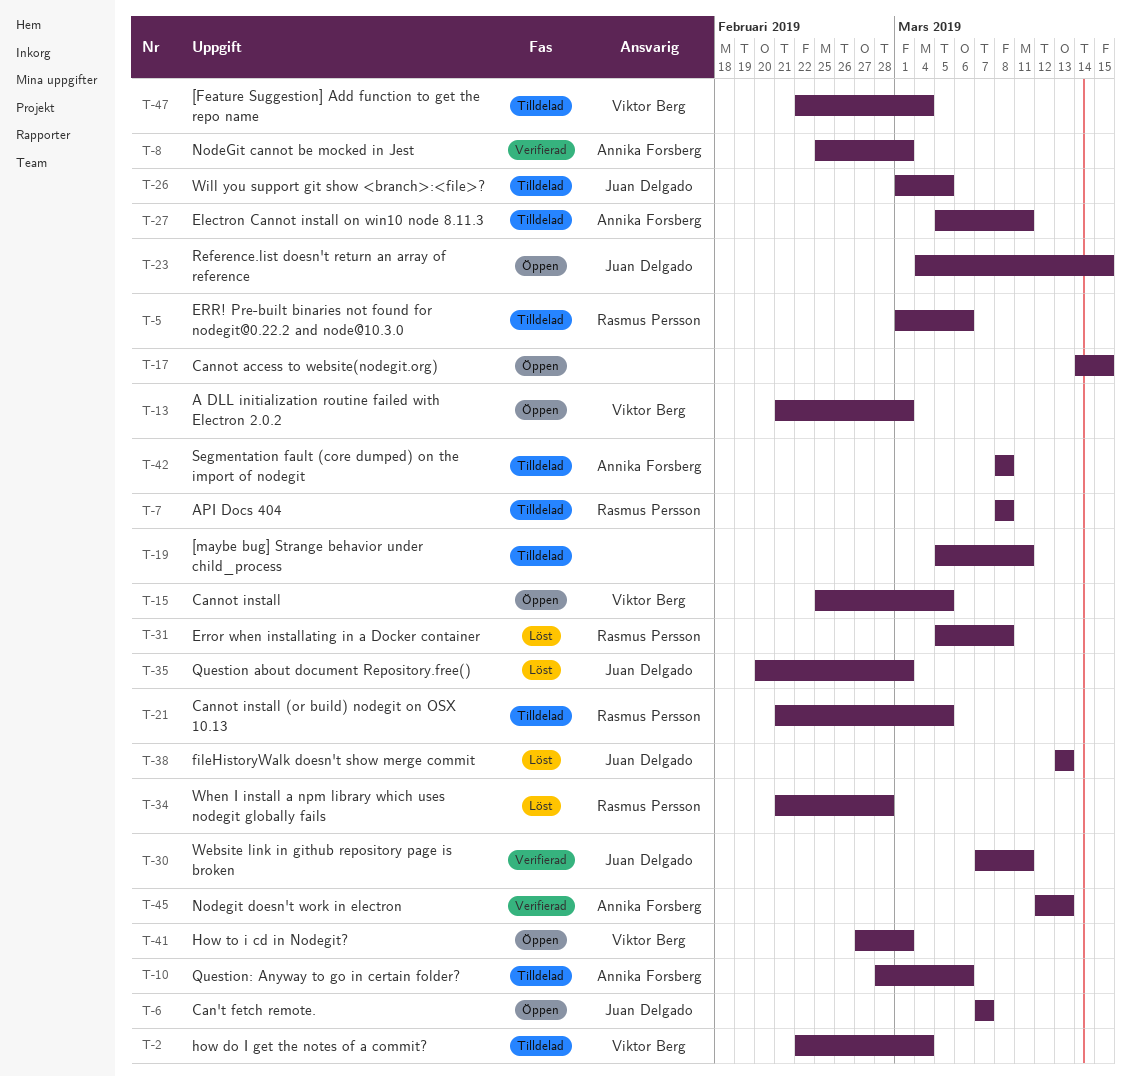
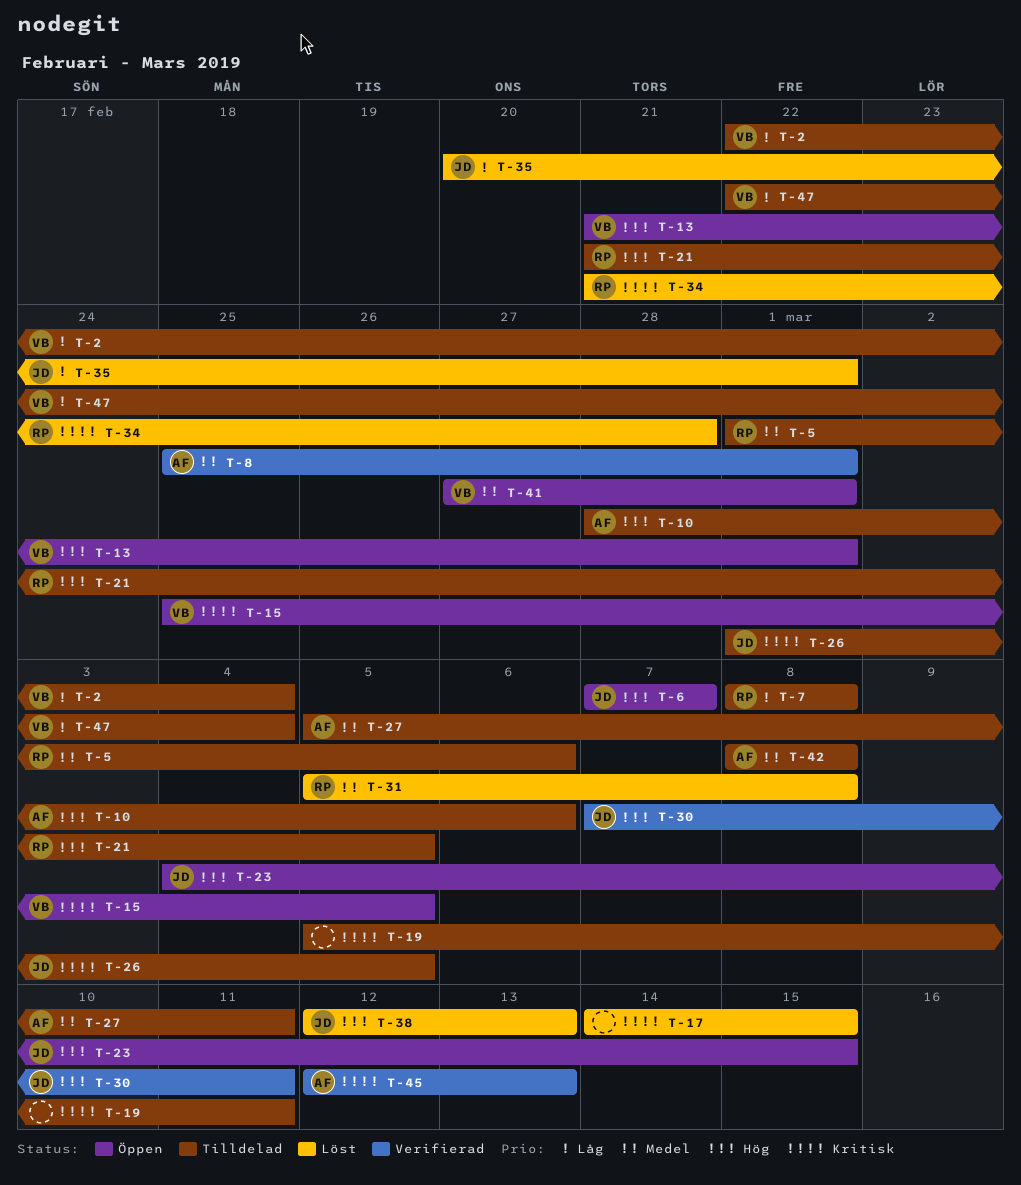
T-17, status: Öppen -> Löst
T-38, start: Mar 13 -> Mar 12

